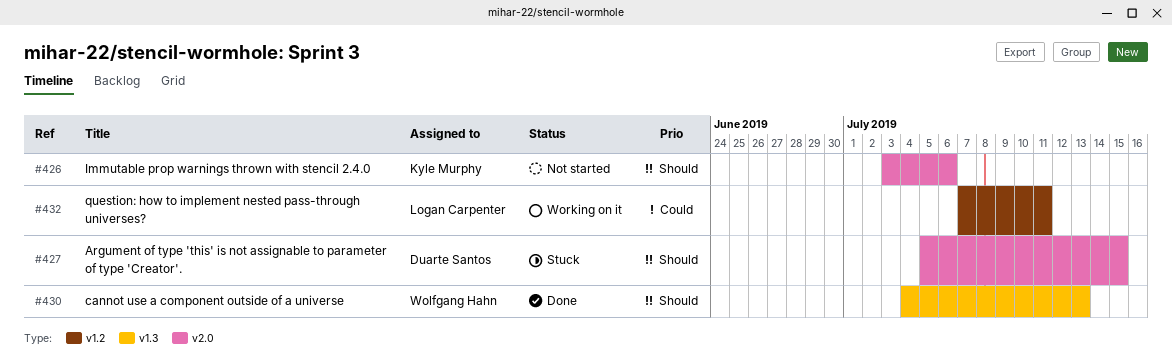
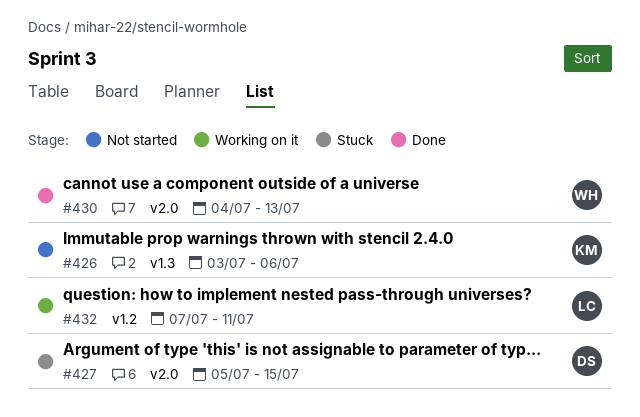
#426, label: v2.0 -> v1.3
#430, label: v1.3 -> v2.0

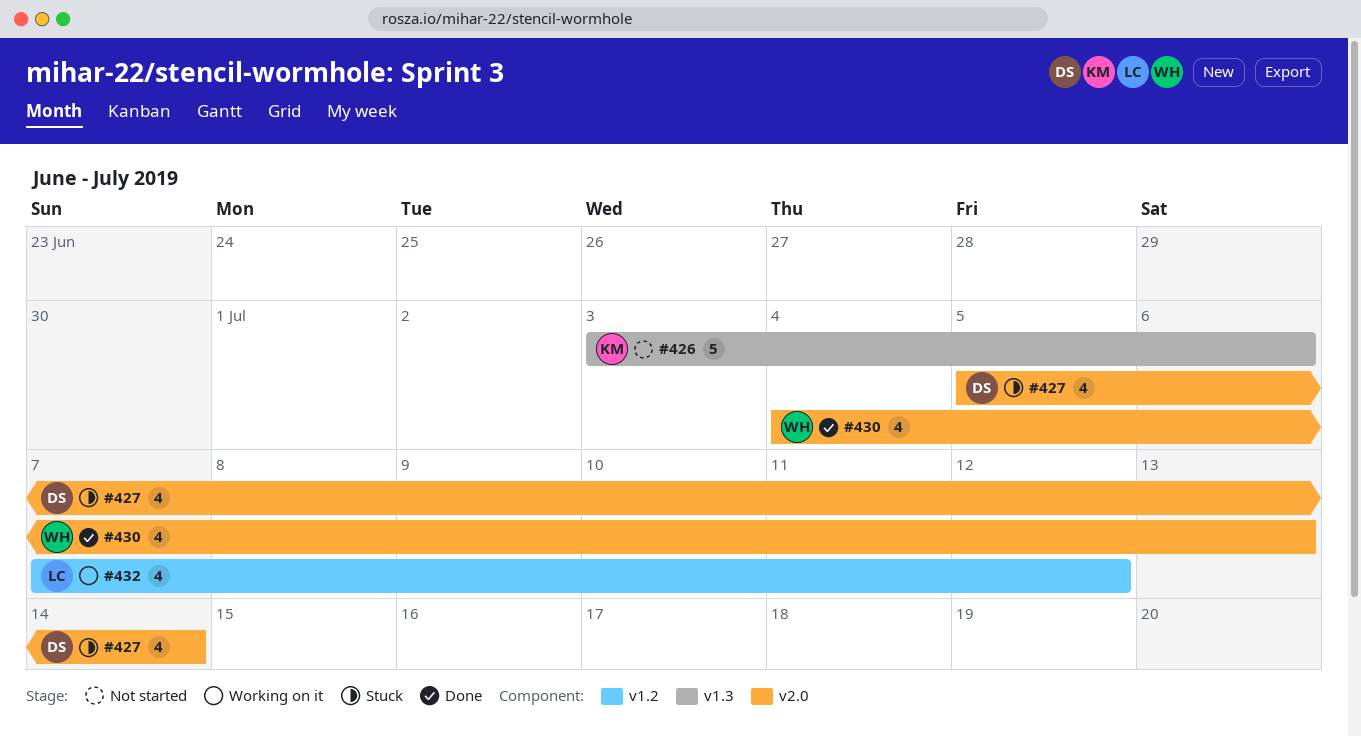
#427, due: Jul 15 -> Jul 14
#432, due: Jul 11 -> Jul 12

